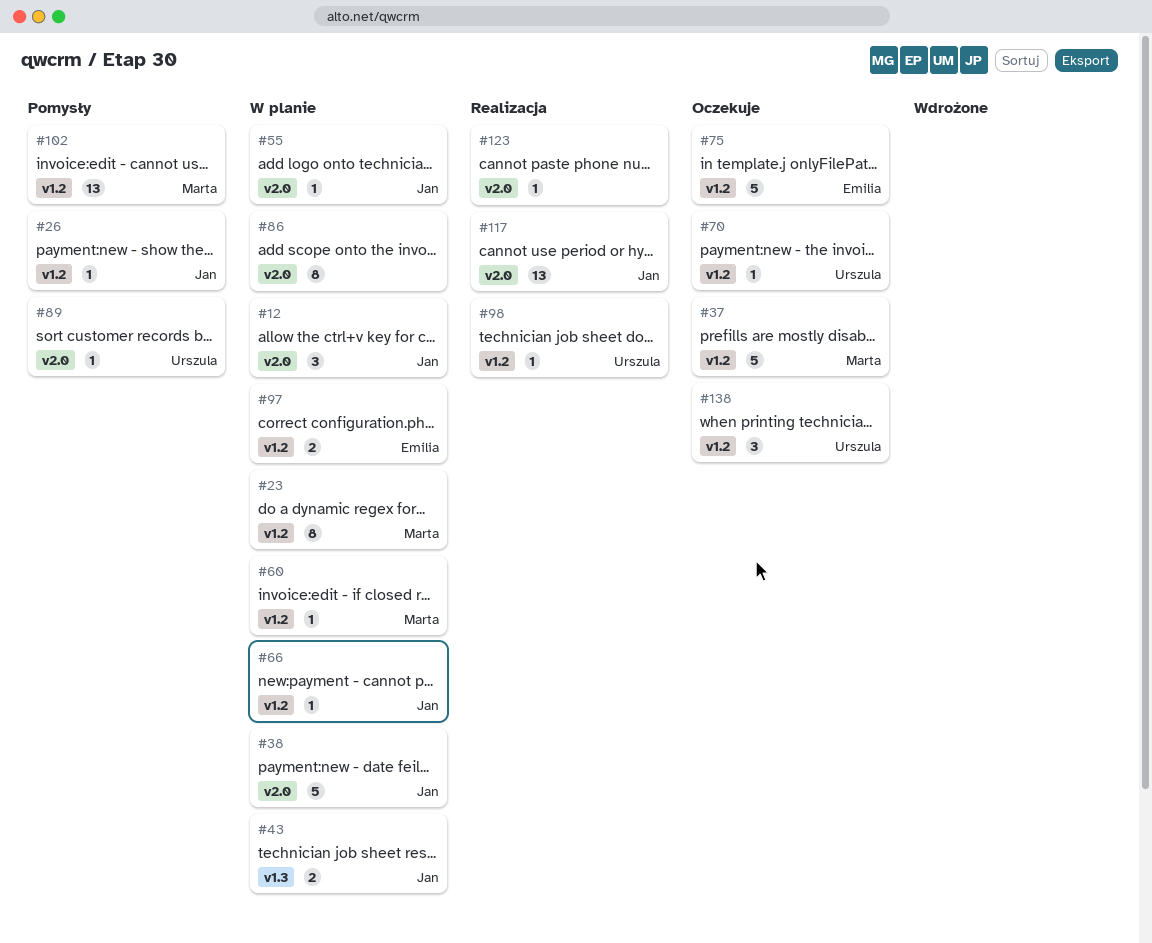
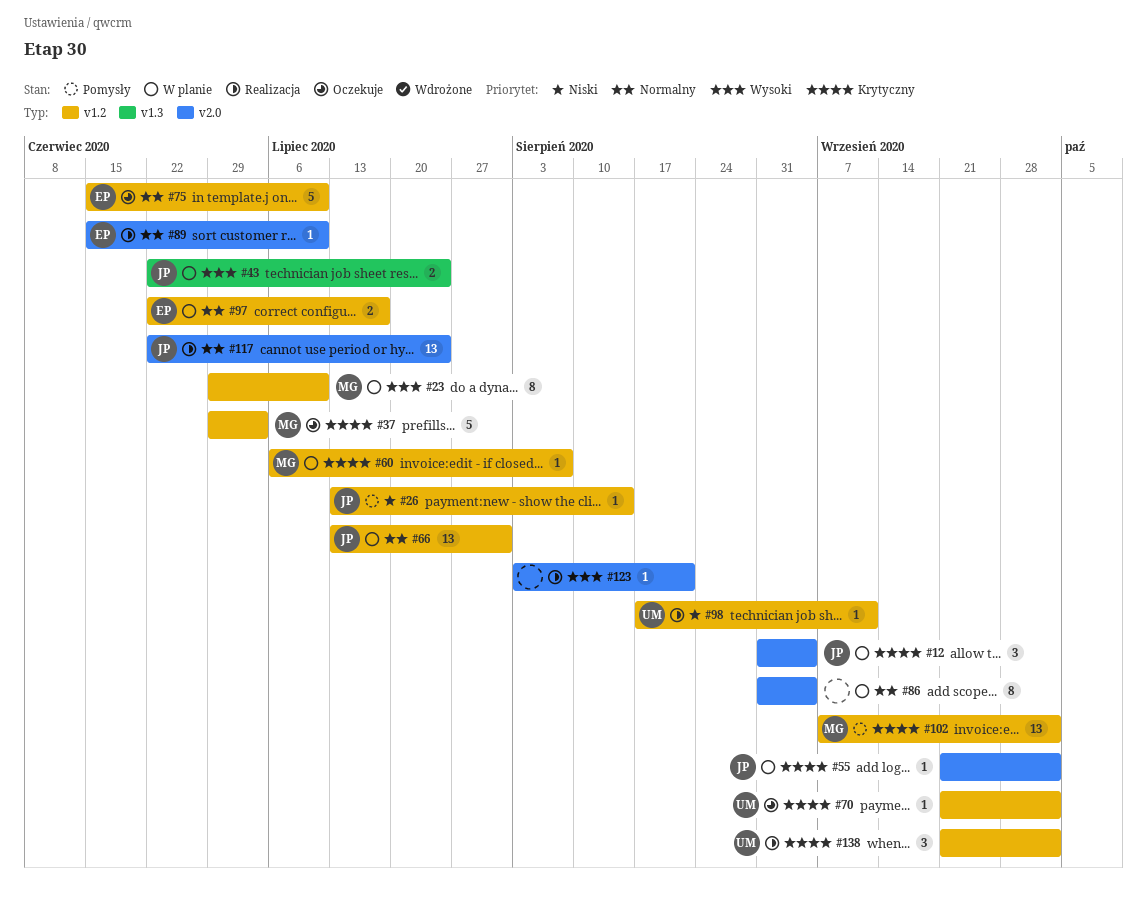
#38: present -> none
#66, estimate: 1 -> 13
#89, status: Pomysły -> Realizacja
#89, owner: Urszula -> Emilia
#138, status: Oczekuje -> Realizacja

